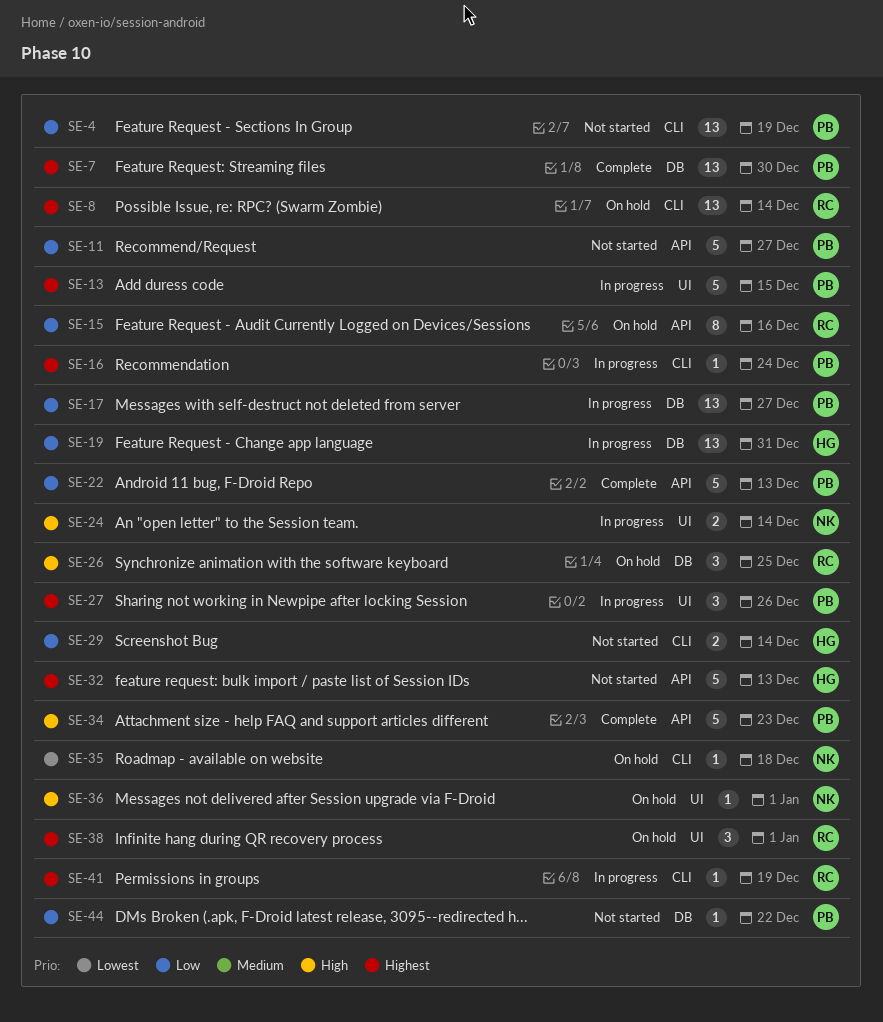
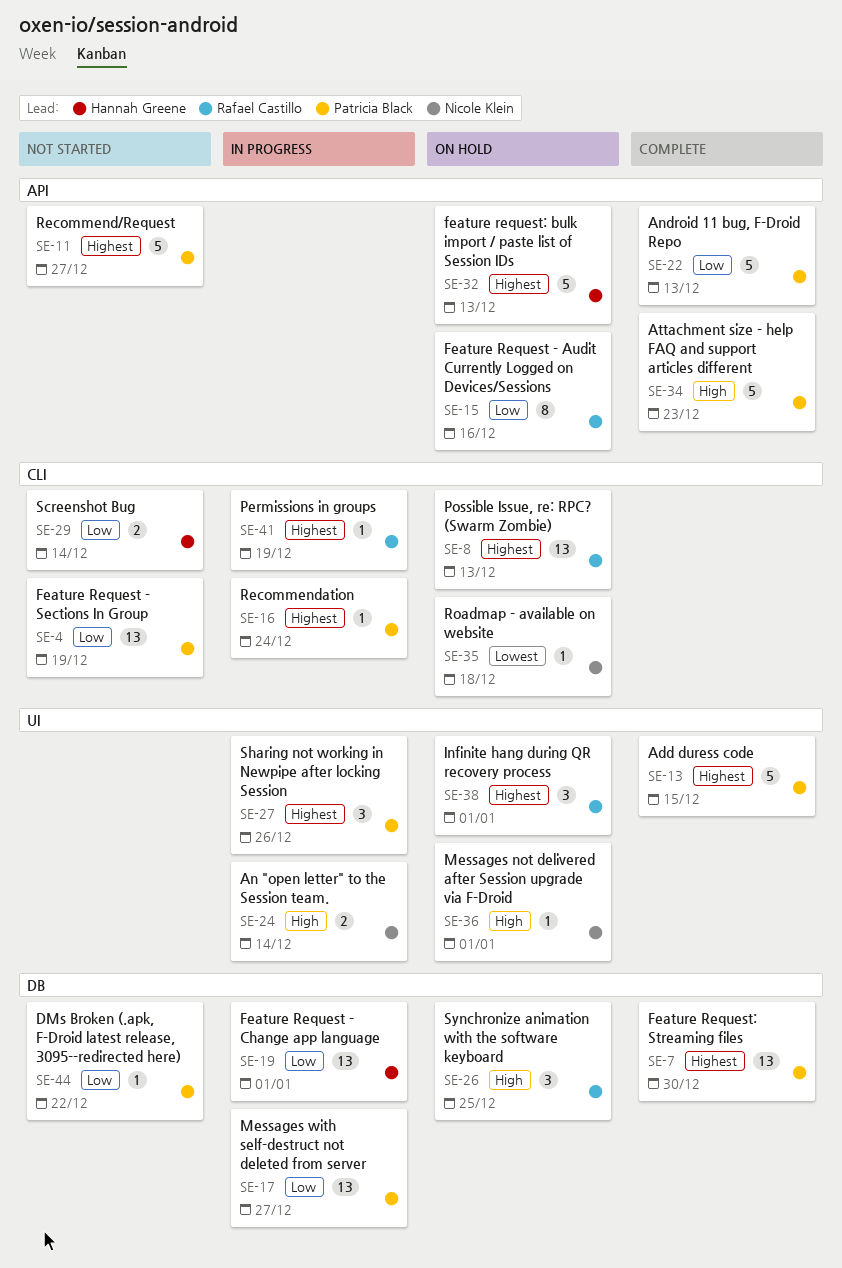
SE-8, due: Dec 14 -> Dec 13
SE-11, priority: Low -> Highest
SE-13, status: In progress -> Complete
SE-19, due: Dec 31 -> Jan 1
SE-32, status: Not started -> On hold

